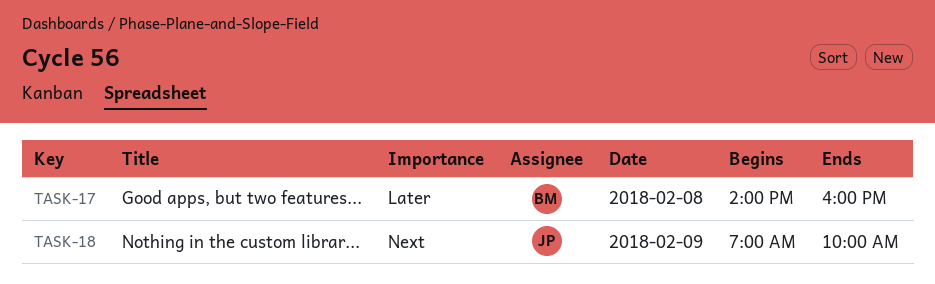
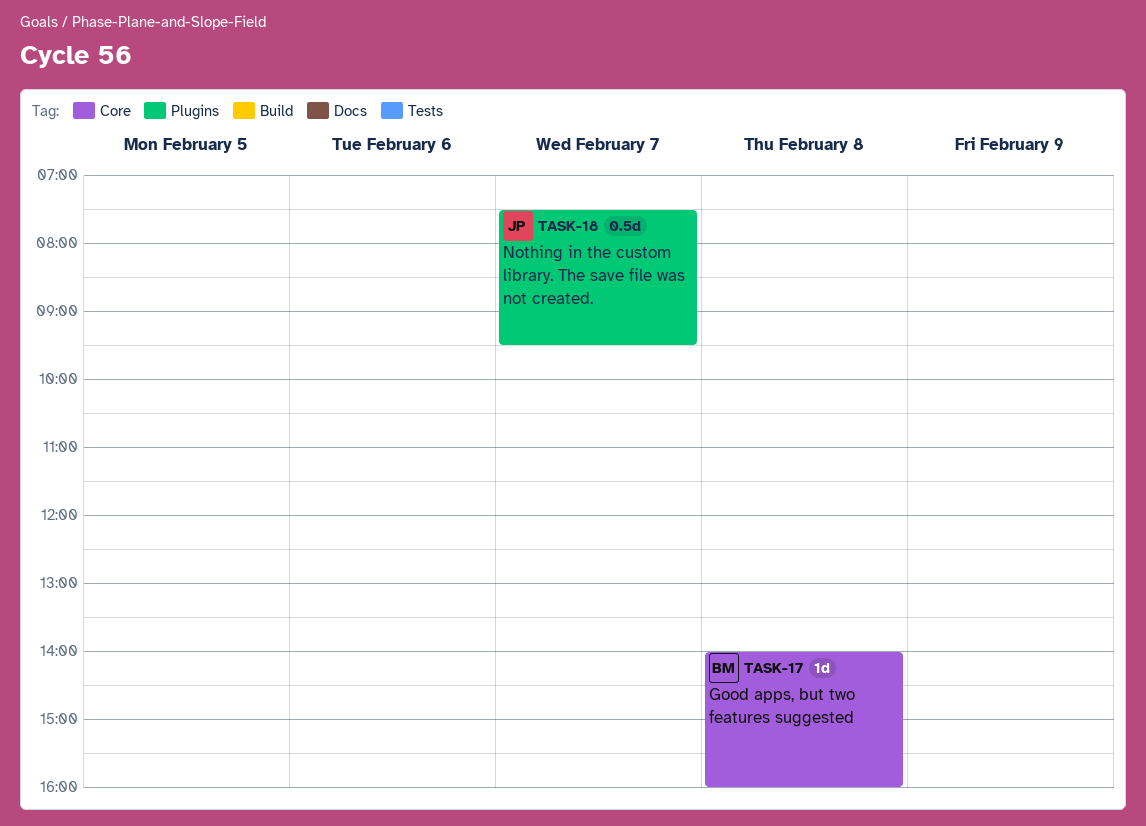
TASK-18, day: Feb 9 -> Feb 7
TASK-18, begins: 07:00 -> 07:30
TASK-18, ends: 10:00 -> 09:30

